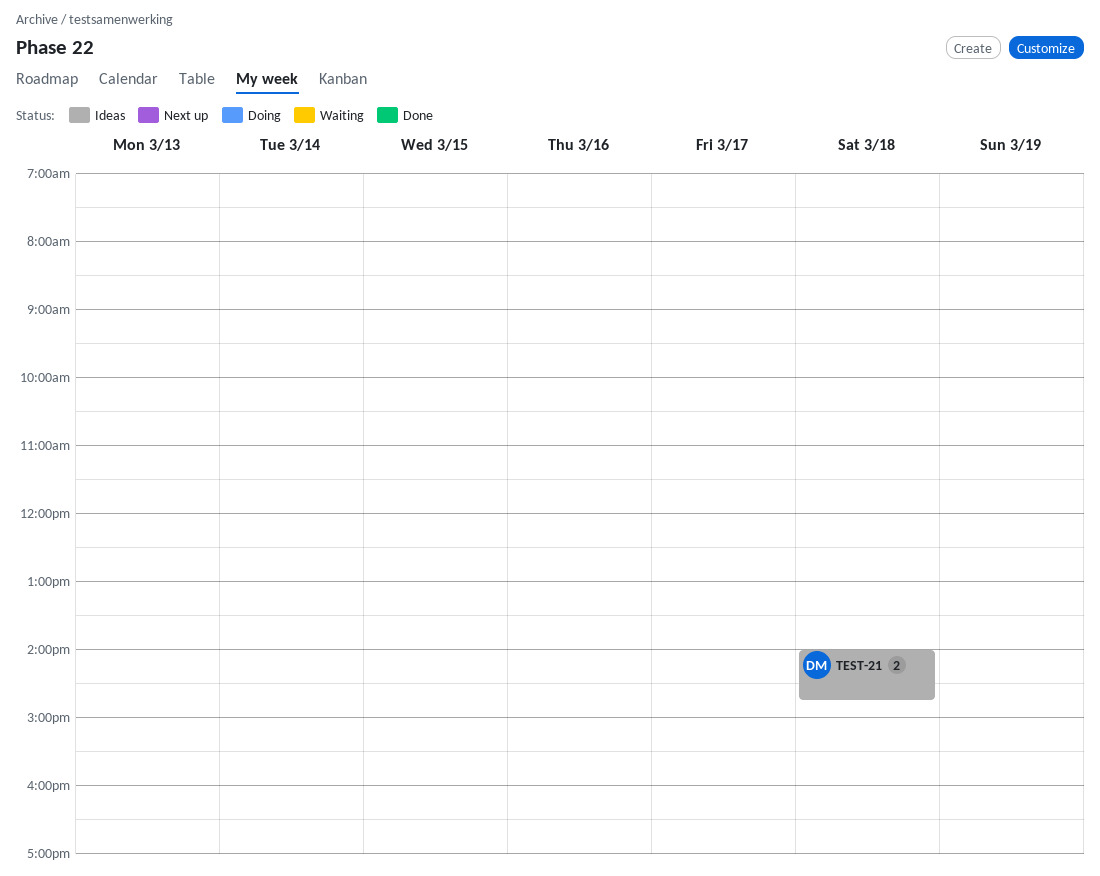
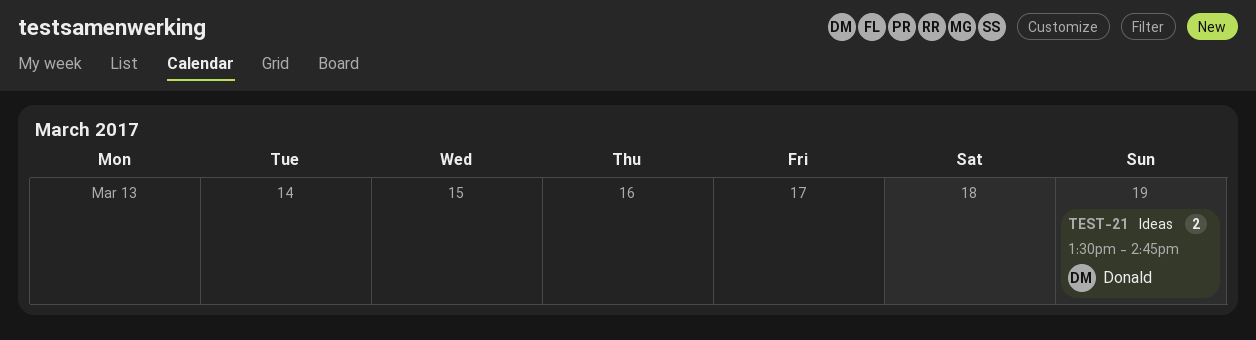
TEST-21, day: Mar 18 -> Mar 19
TEST-21, begins: 14:00 -> 13:30

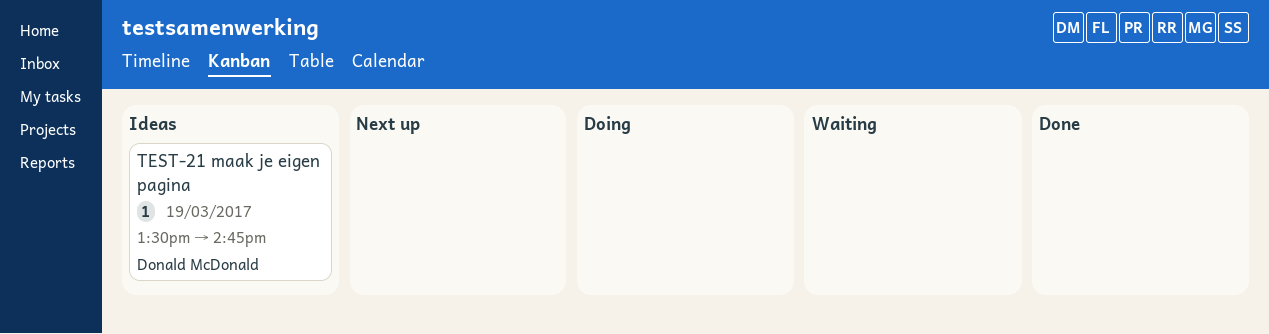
TEST-21, estimate: 2 -> 1

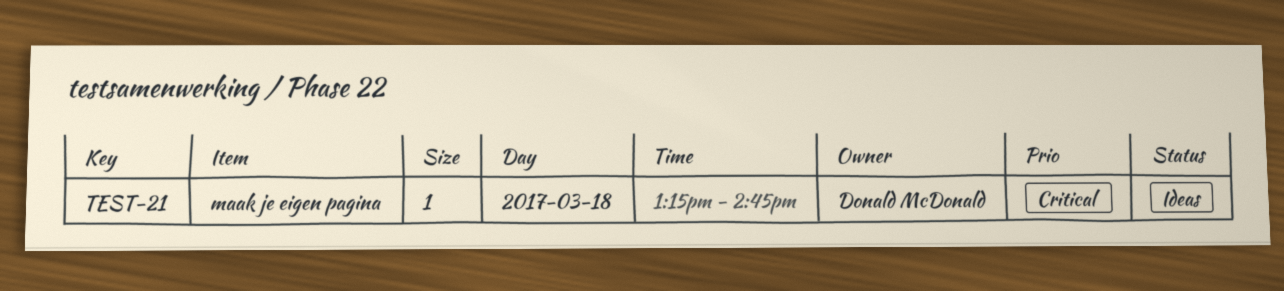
TEST-21, day: Mar 19 -> Mar 18
TEST-21, begins: 13:30 -> 13:15

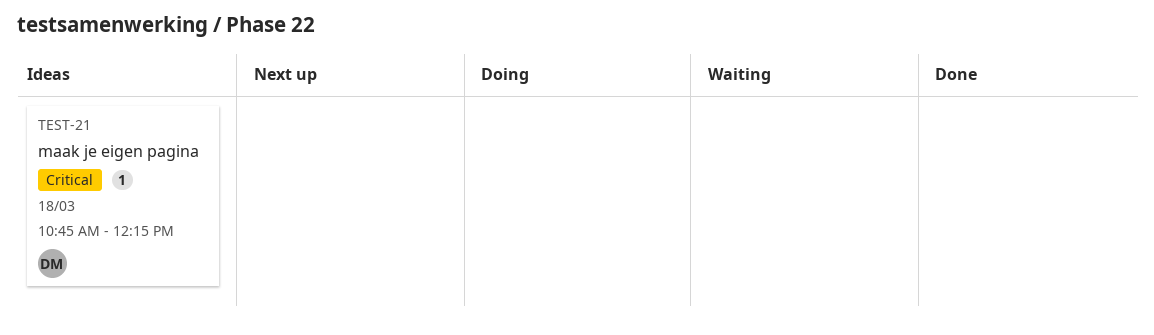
TEST-21, begins: 13:15 -> 10:45
TEST-21, ends: 14:45 -> 12:15

